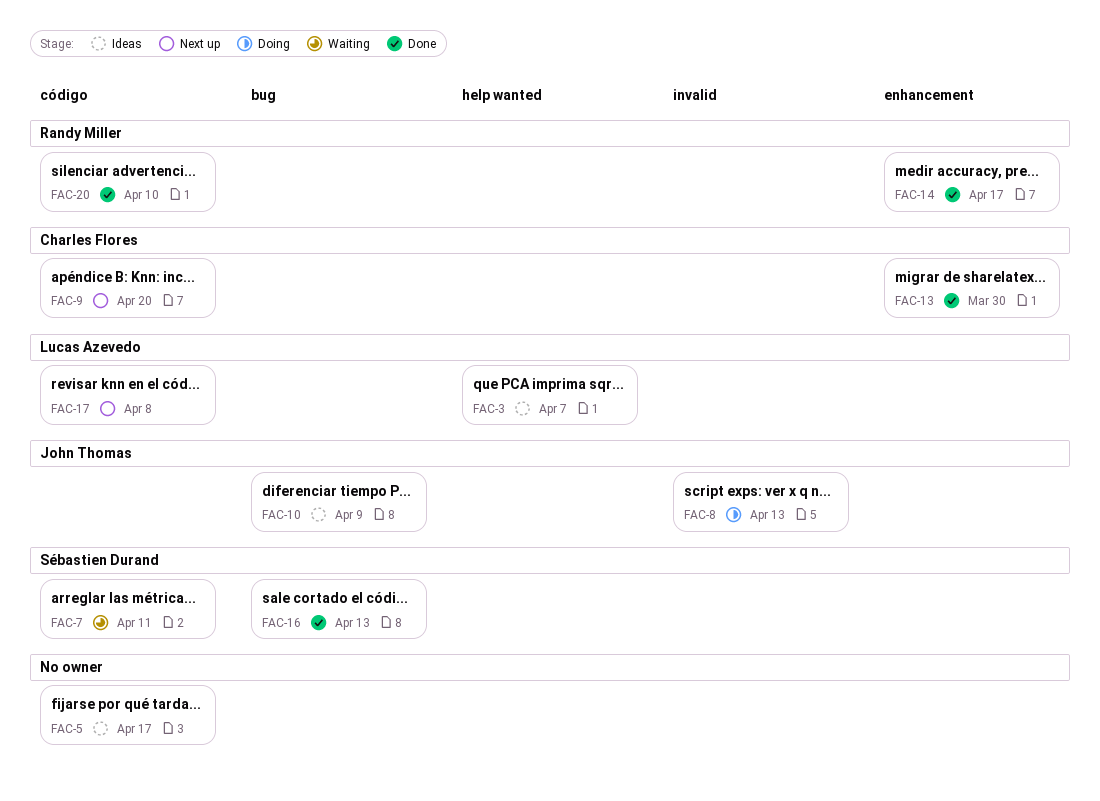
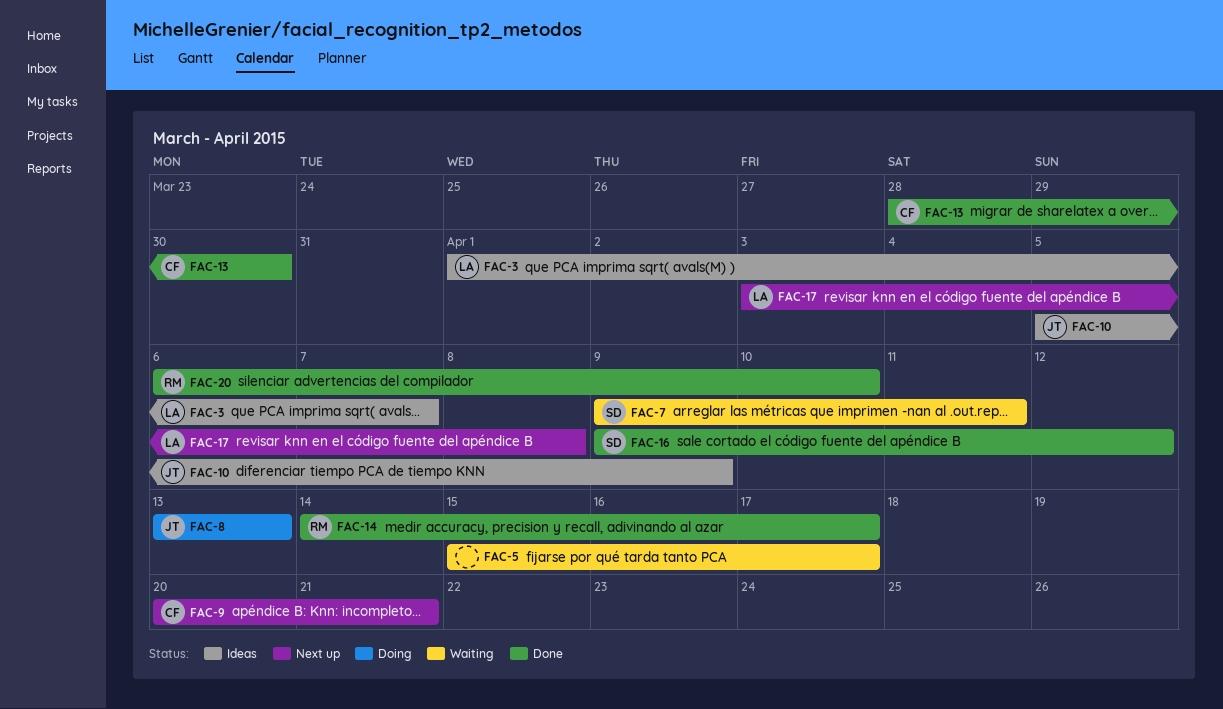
FAC-5, status: Ideas -> Waiting
FAC-9, due: Apr 20 -> Apr 21
FAC-16, due: Apr 13 -> Apr 12

